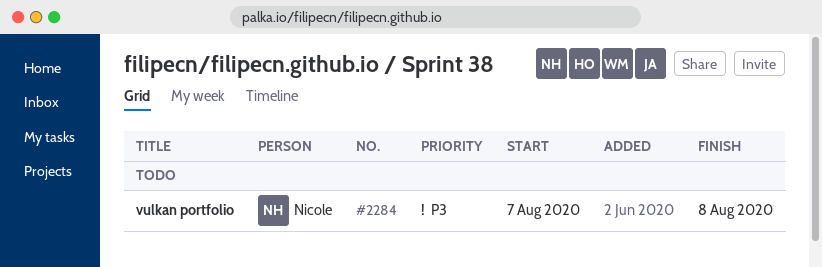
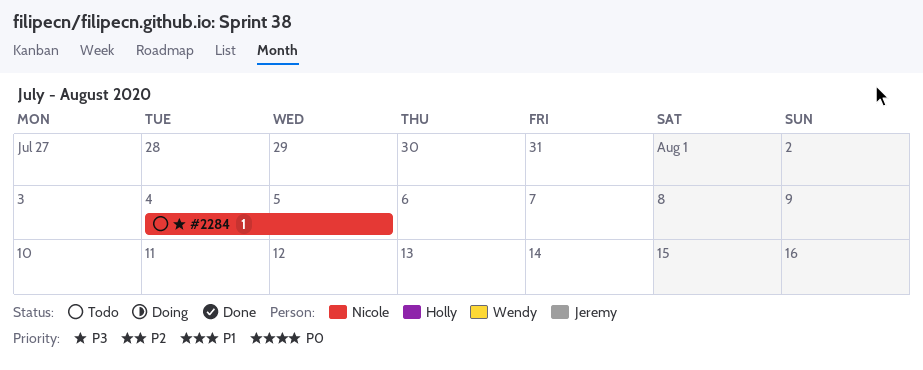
#2284, start: Aug 7 -> Aug 4
#2284, due: Aug 8 -> Aug 5

